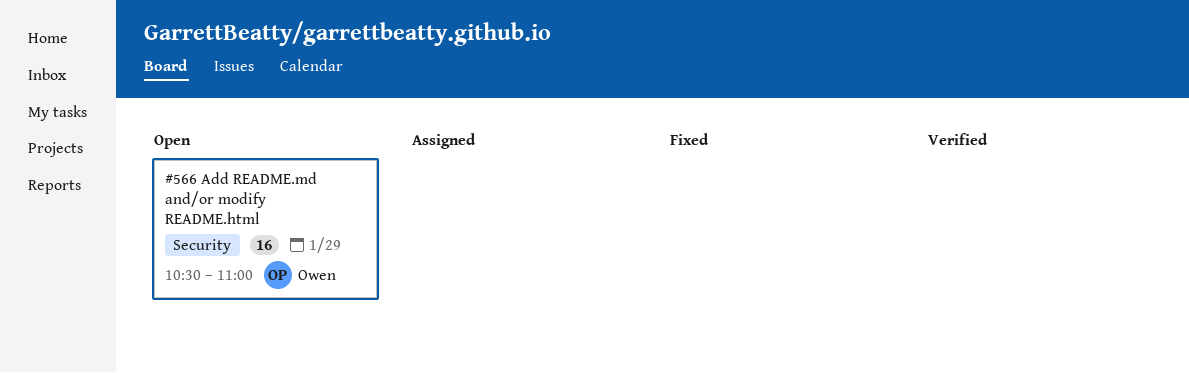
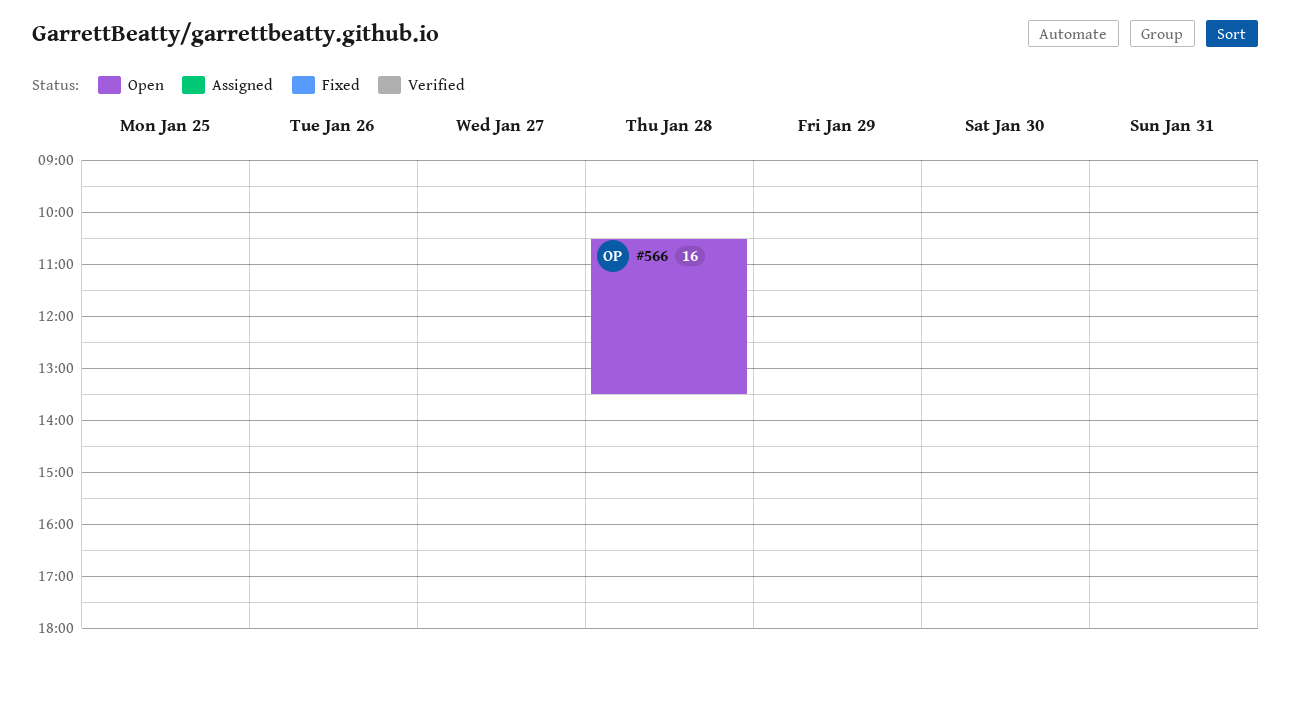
#566, day: Jan 29 -> Jan 28
#566, ends: 11:00 -> 13:30

